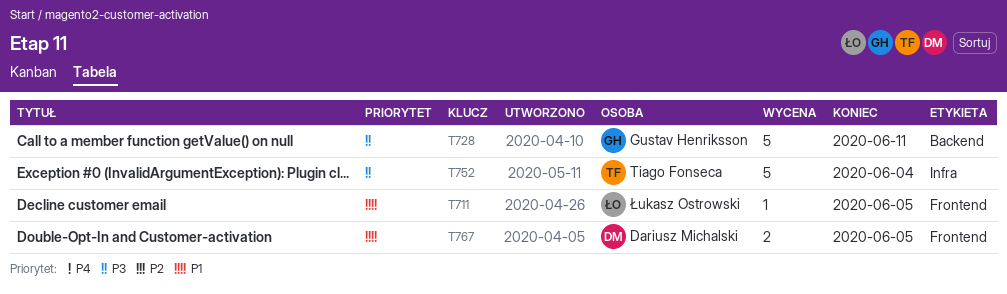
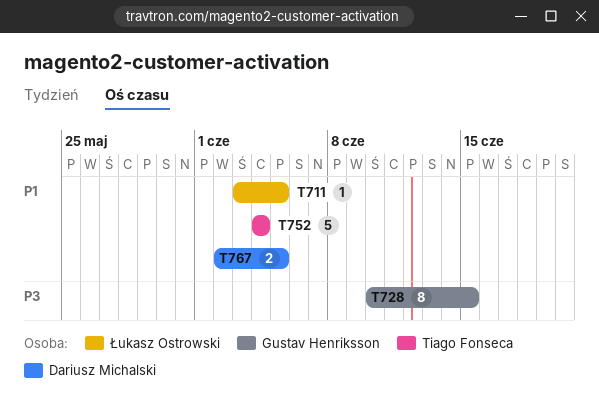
T728, estimate: 5 -> 8
T728, due: Jun 11 -> Jun 15
T752, priority: P3 -> P1

